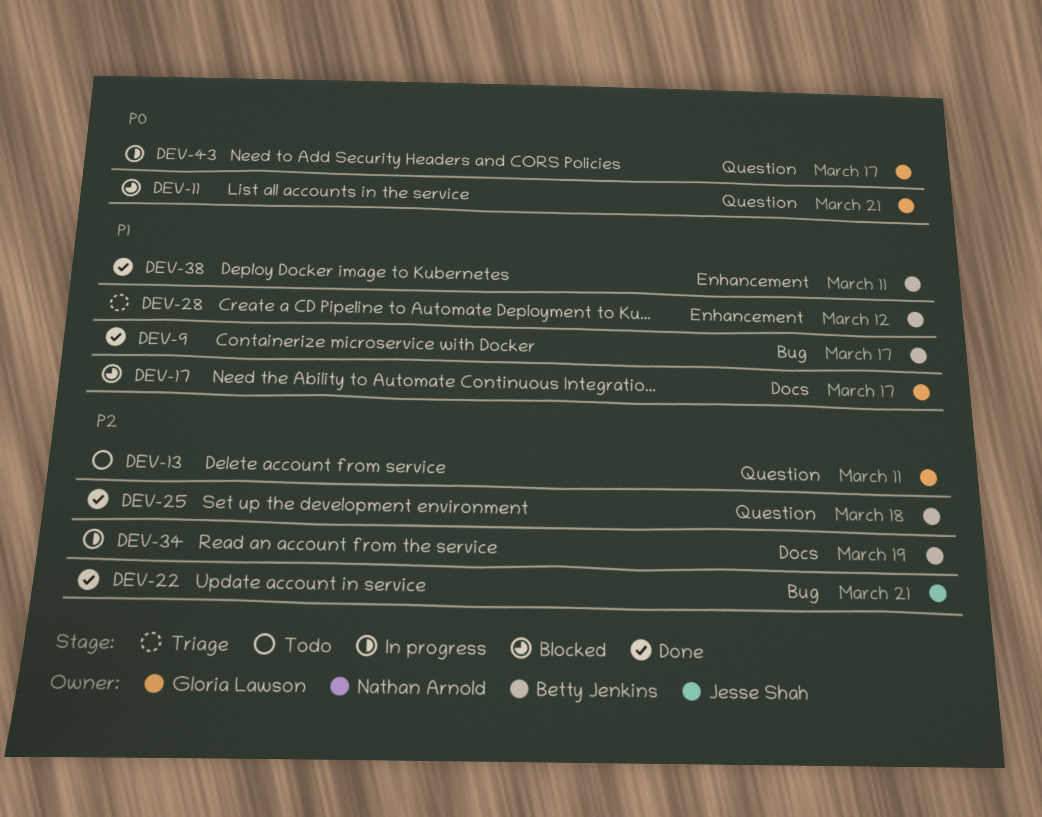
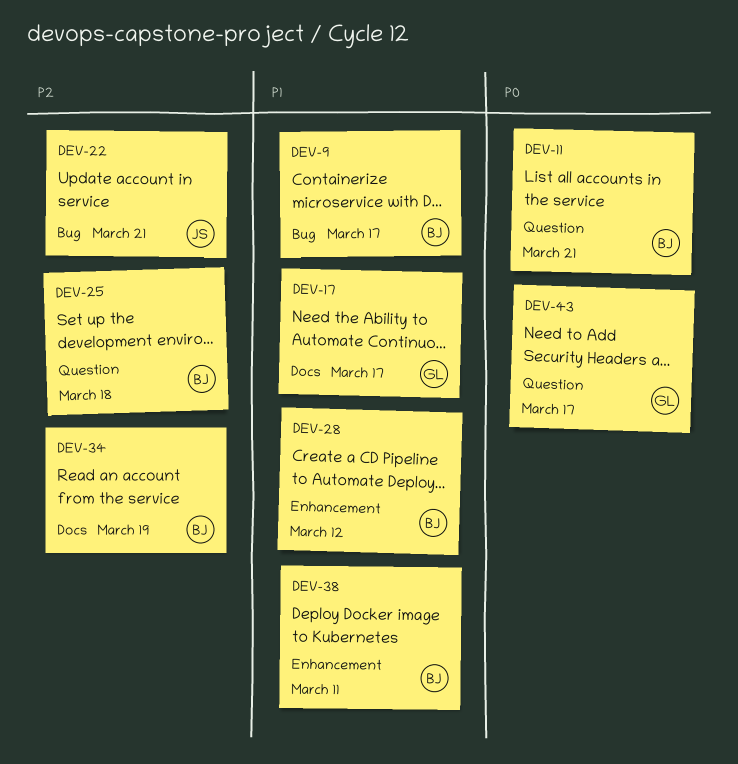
DEV-11, owner: Gloria Lawson -> Betty Jenkins
DEV-13: present -> none

